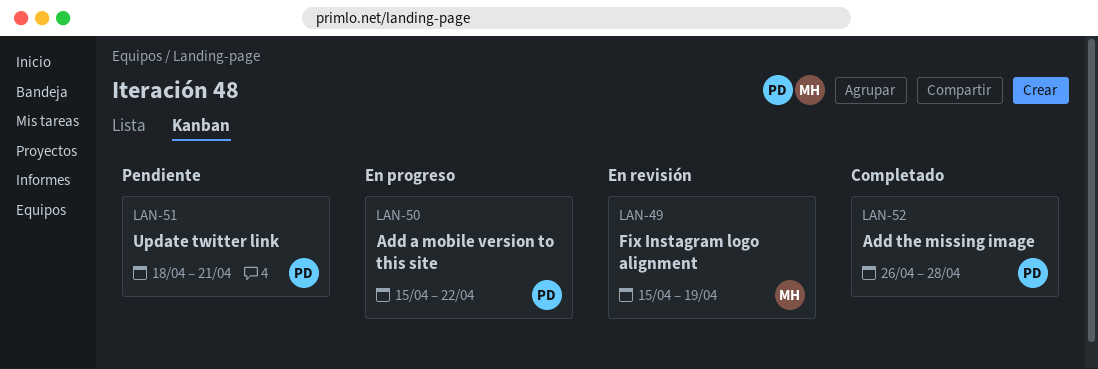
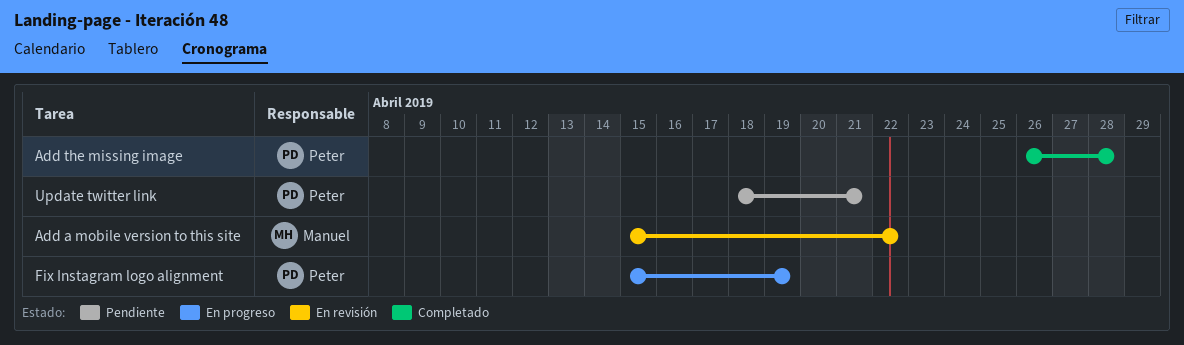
Add a mobile version to this site, status: En progreso -> En revisión
Add a mobile version to this site, owner: Peter -> Manuel
Fix Instagram logo alignment, status: En revisión -> En progreso
Fix Instagram logo alignment, owner: Manuel -> Peter

